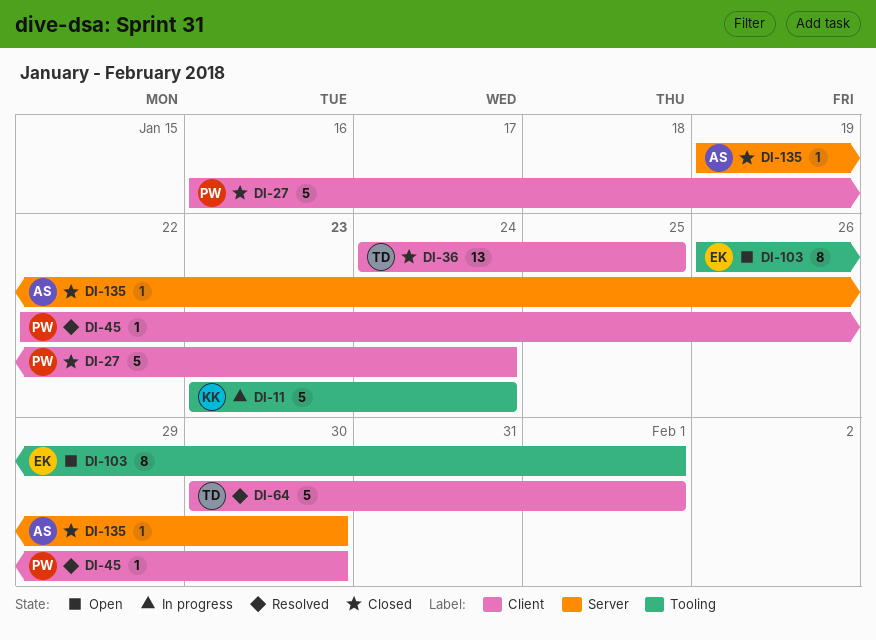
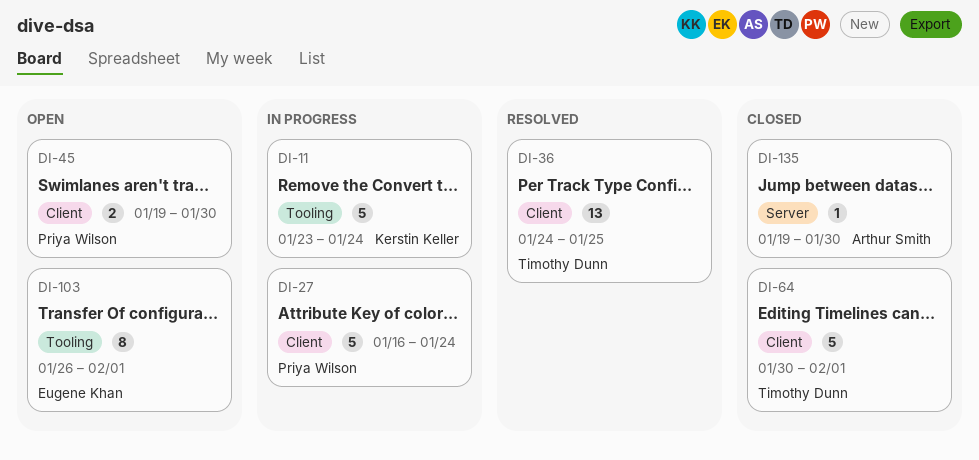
DI-27, status: Closed -> In progress
DI-36, status: Closed -> Resolved
DI-45, status: Resolved -> Open
DI-45, estimate: 1 -> 2
DI-45, start: Jan 22 -> Jan 19
DI-64, status: Resolved -> Closed

